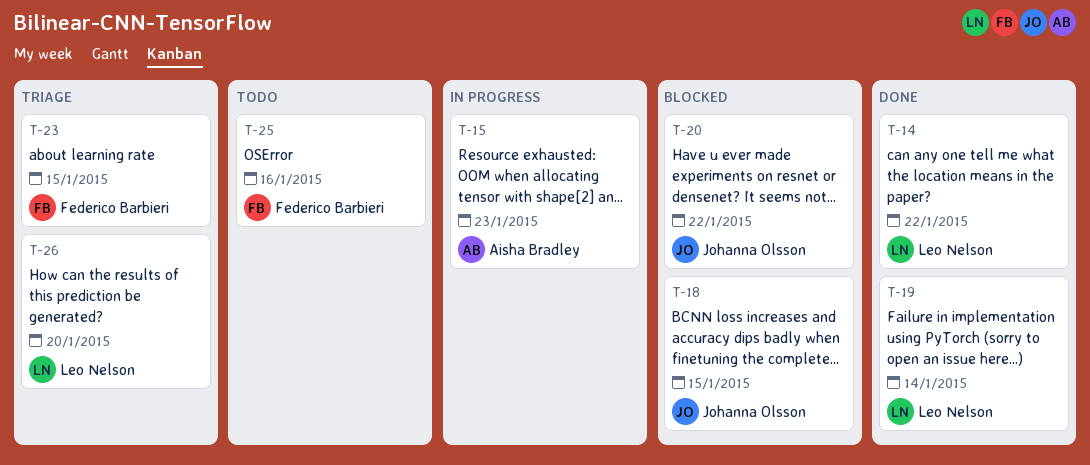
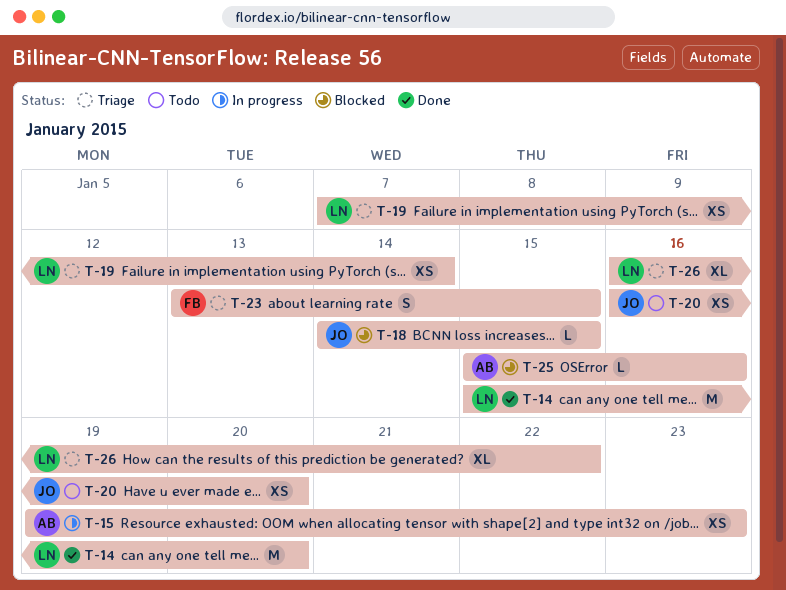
T-14, due: Jan 22 -> Jan 20
T-19, status: Done -> Triage
T-20, status: Blocked -> Todo
T-20, due: Jan 22 -> Jan 20
T-25, status: Todo -> Blocked
T-25, owner: Federico Barbieri -> Aisha Bradley
T-26, due: Jan 20 -> Jan 22

